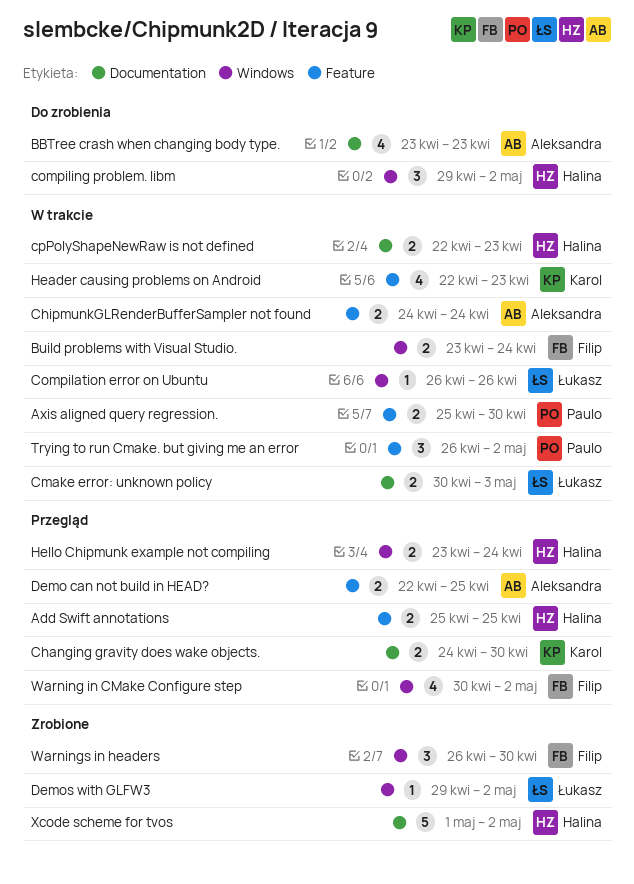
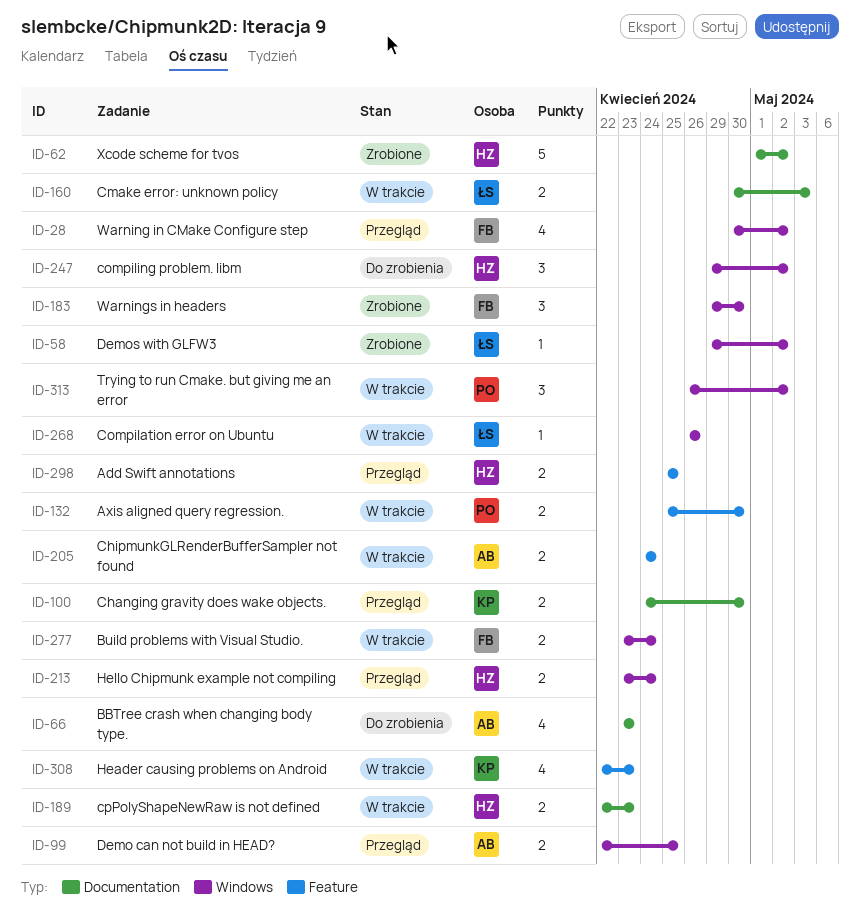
Demo can not build in HEAD?, label: Feature -> Windows
Trying to run Cmake. but giving me an error, label: Feature -> Windows
Warnings in headers, start: Apr 26 -> Apr 29

